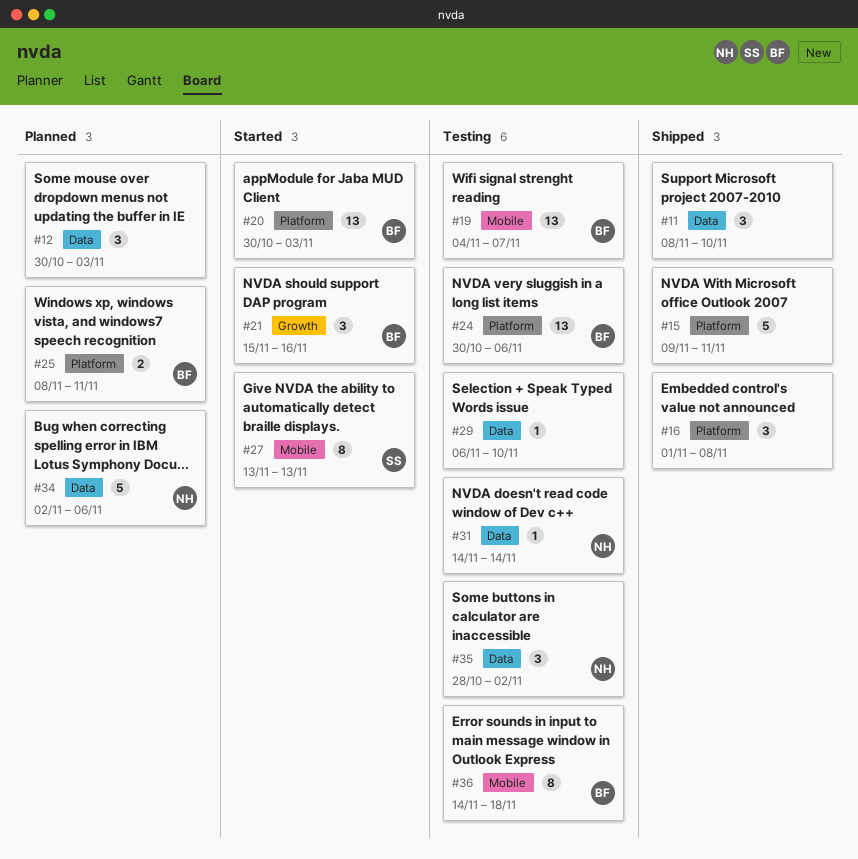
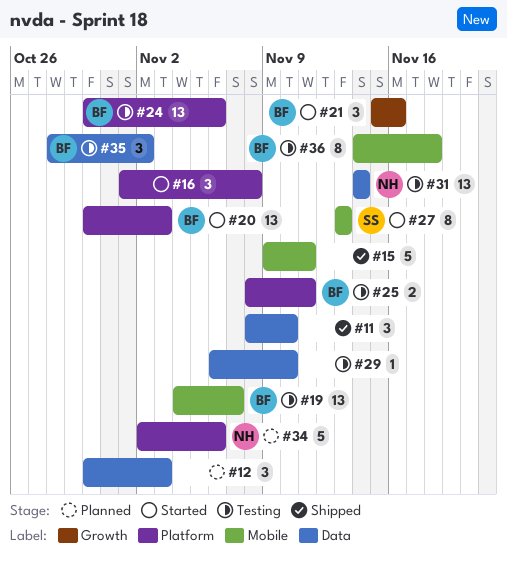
#15, label: Platform -> Mobile
#16, status: Shipped -> Started
#25, status: Planned -> Testing
#31, estimate: 1 -> 13
#34, label: Data -> Platform
#35, owner: NH -> BF

